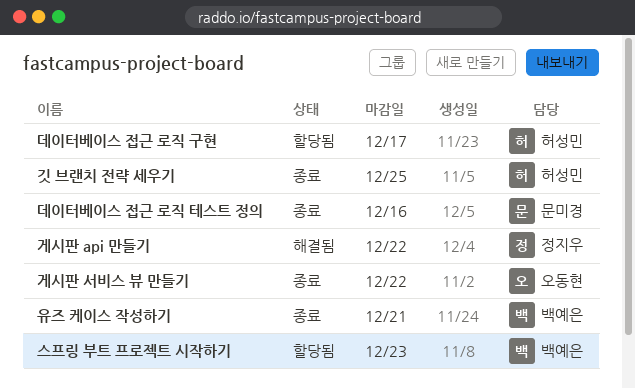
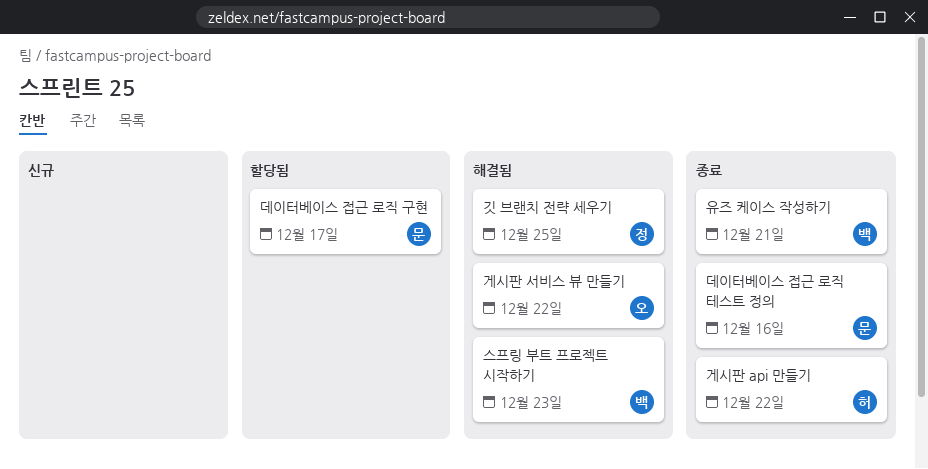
게시판 api 만들기, status: 해결됨 -> 종료
게시판 api 만들기, owner: 정지우 -> 허성민
게시판 서비스 뷰 만들기, status: 종료 -> 해결됨
깃 브랜치 전략 세우기, status: 종료 -> 해결됨
깃 브랜치 전략 세우기, owner: 허성민 -> 정지우
데이터베이스 접근 로직 구현, owner: 허성민 -> 문미경
스프링 부트 프로젝트 시작하기, status: 할당됨 -> 해결됨

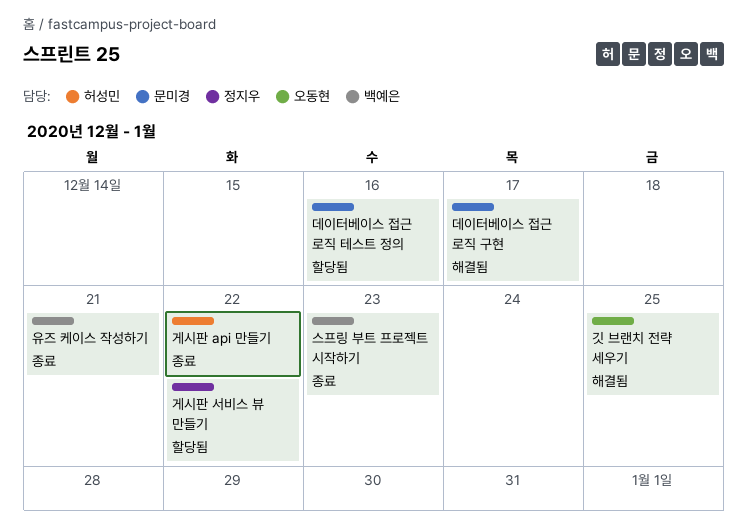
게시판 서비스 뷰 만들기, status: 해결됨 -> 할당됨
게시판 서비스 뷰 만들기, owner: 오동현 -> 정지우
깃 브랜치 전략 세우기, owner: 정지우 -> 오동현
데이터베이스 접근 로직 구현, status: 할당됨 -> 해결됨
데이터베이스 접근 로직 테스트 정의, status: 종료 -> 할당됨
스프링 부트 프로젝트 시작하기, status: 해결됨 -> 종료

